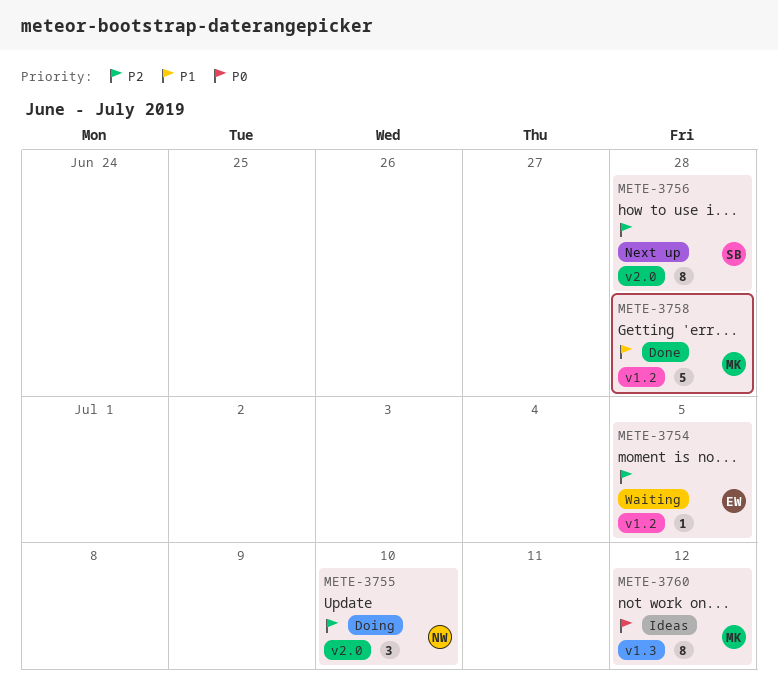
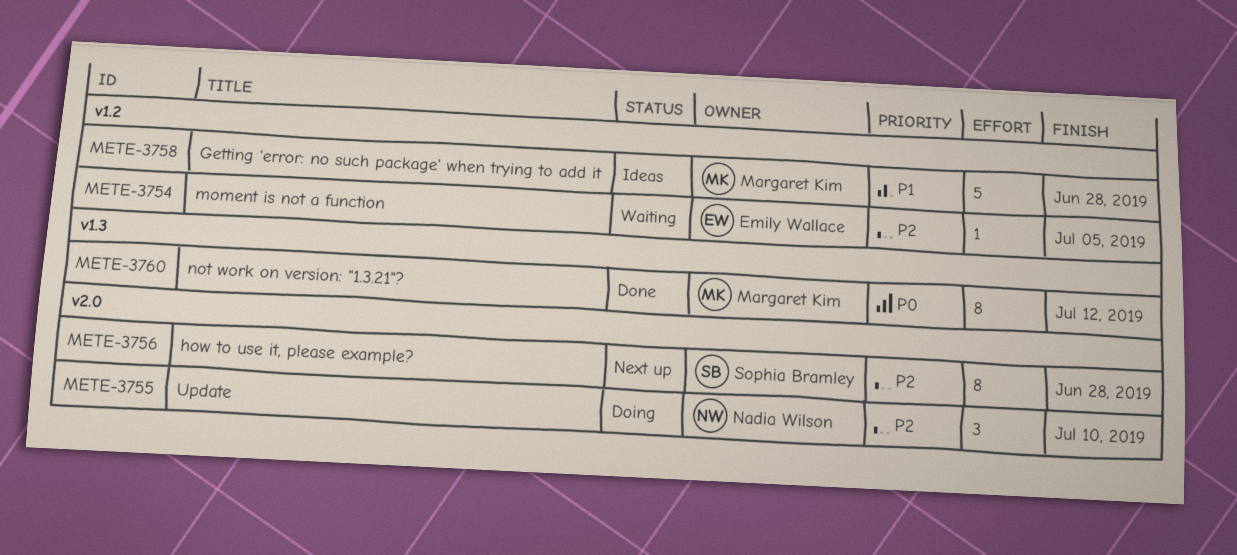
METE-3758, status: Done -> Ideas
METE-3760, status: Ideas -> Done

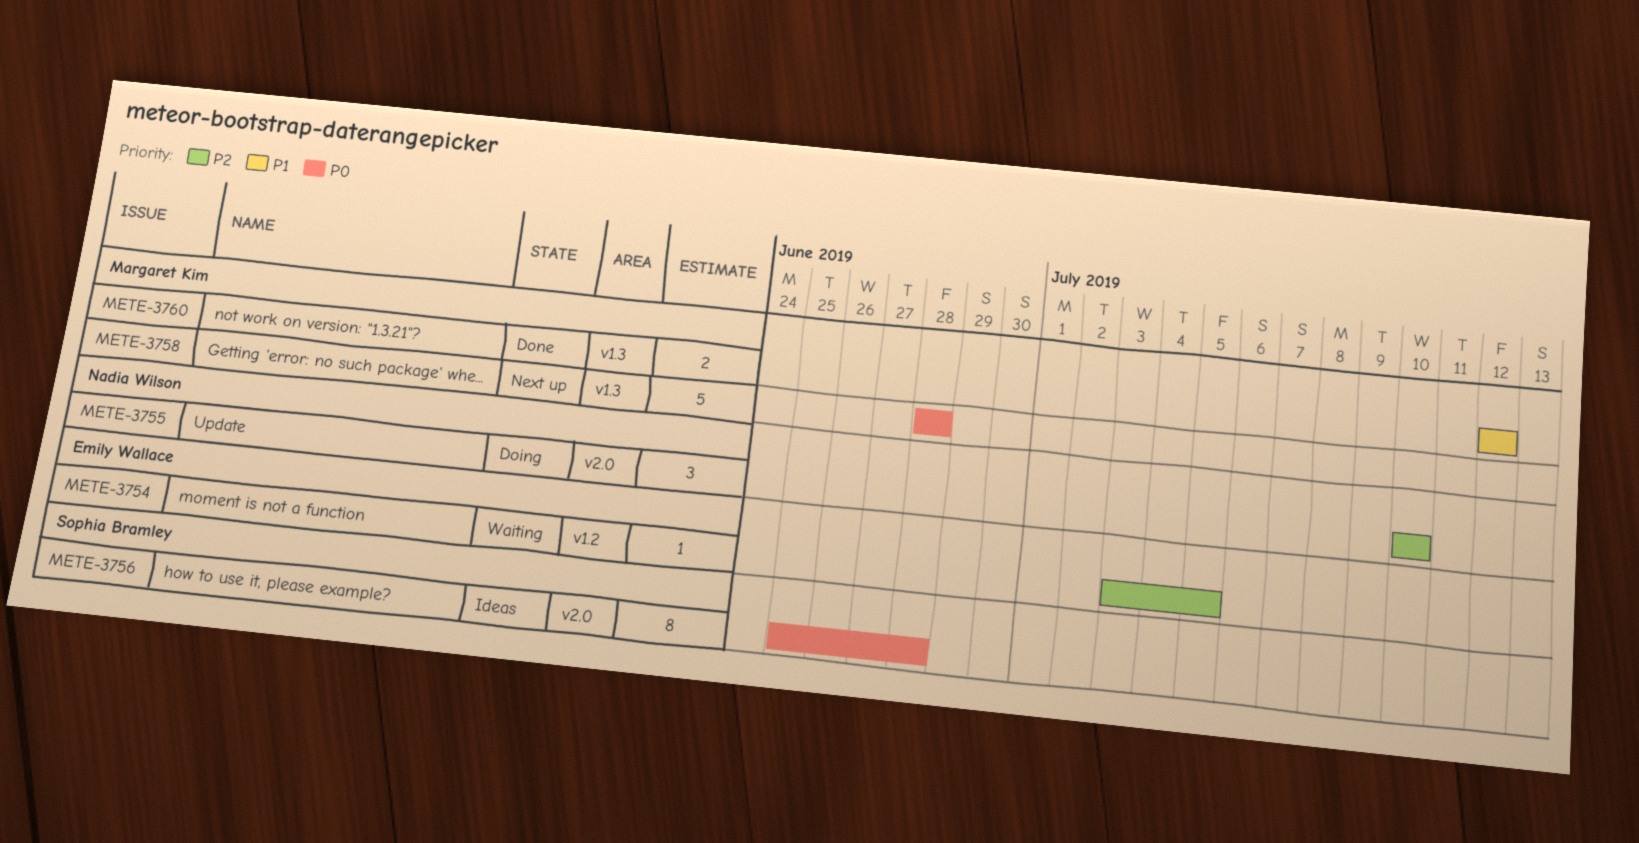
METE-3756, status: Next up -> Ideas
METE-3756, priority: P2 -> P0
METE-3758, status: Ideas -> Next up
METE-3758, priority: P1 -> P0
METE-3758, label: v1.2 -> v1.3
METE-3760, priority: P0 -> P1
METE-3760, estimate: 8 -> 2

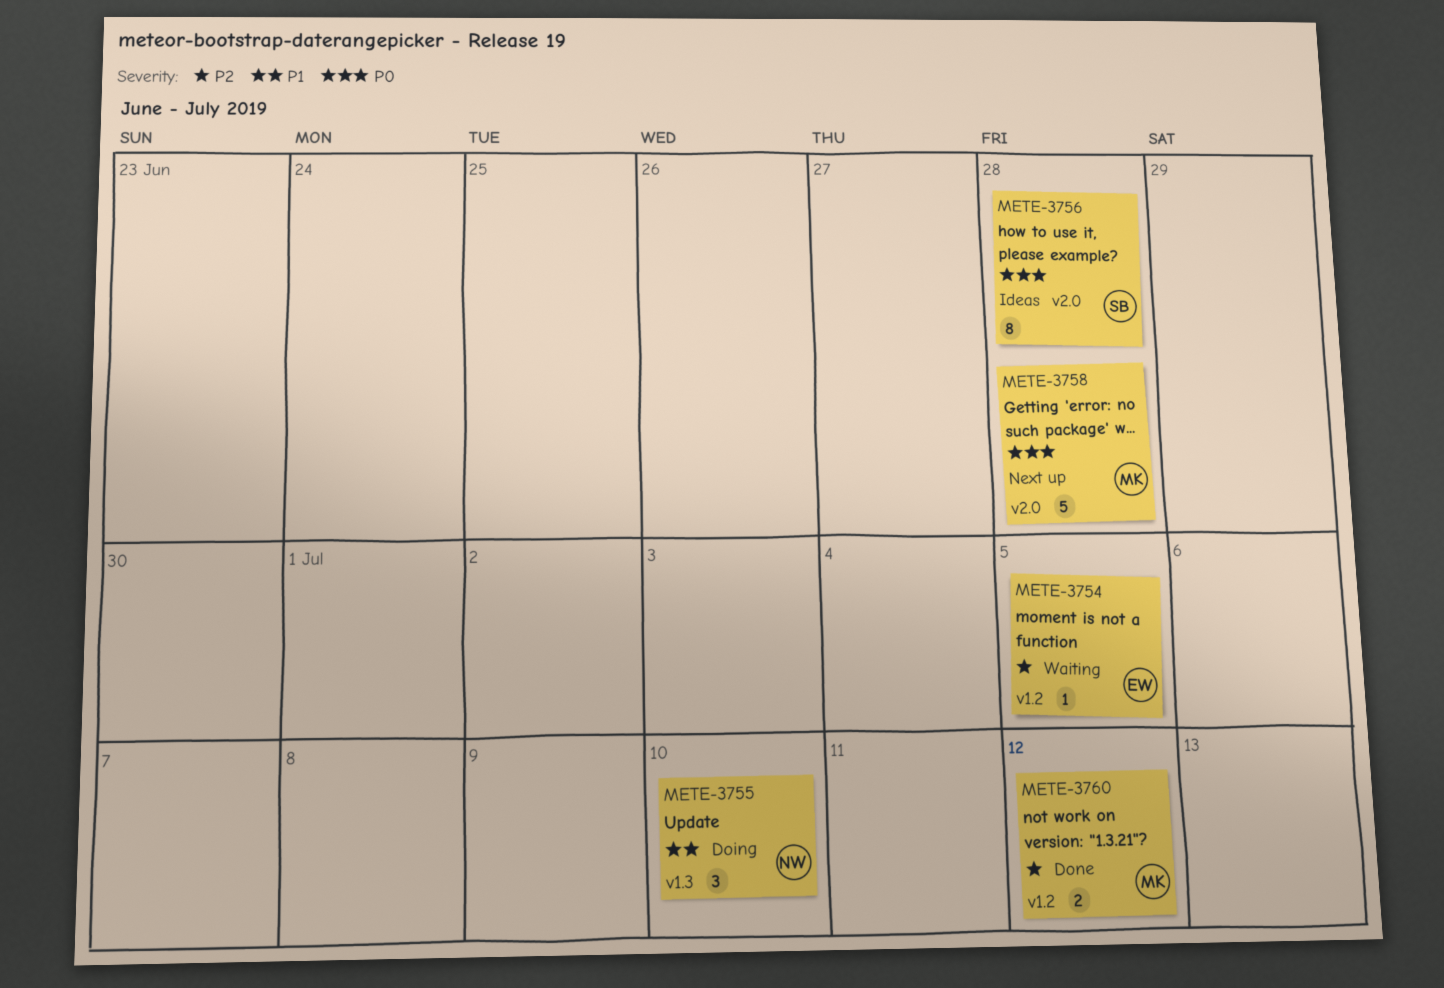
METE-3755, priority: P2 -> P1
METE-3755, label: v2.0 -> v1.3
METE-3758, label: v1.3 -> v2.0
METE-3760, priority: P1 -> P2
METE-3760, label: v1.3 -> v1.2

